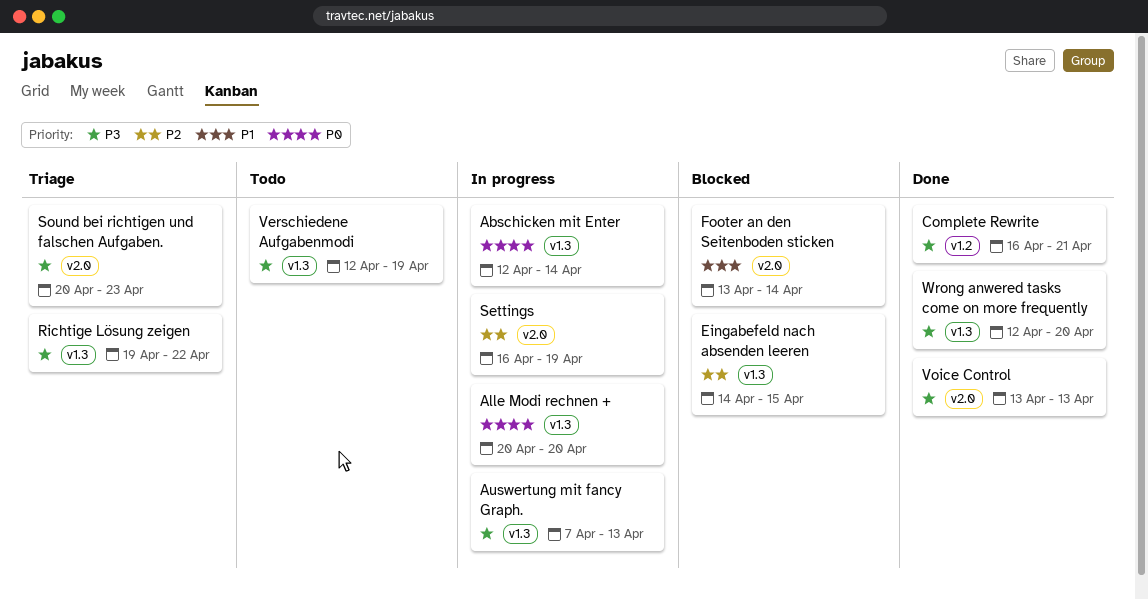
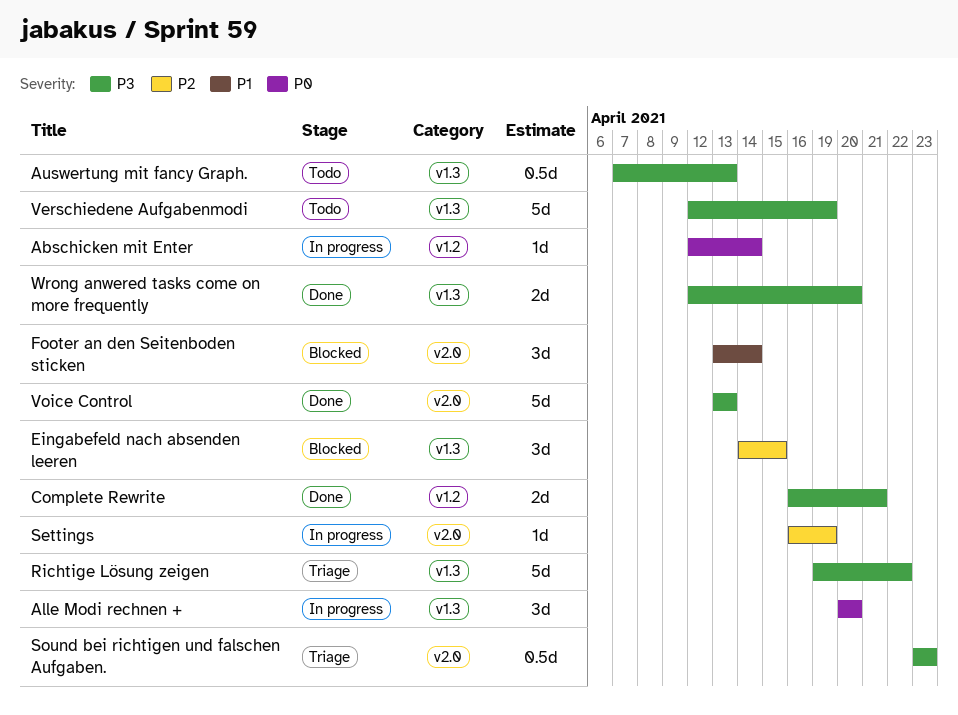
Abschicken mit Enter, label: v1.3 -> v1.2
Auswertung mit fancy Graph., status: In progress -> Todo
Sound bei richtigen und falschen Aufgaben., start: Apr 20 -> Apr 23

